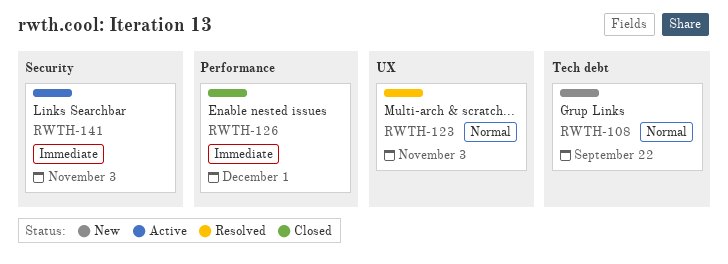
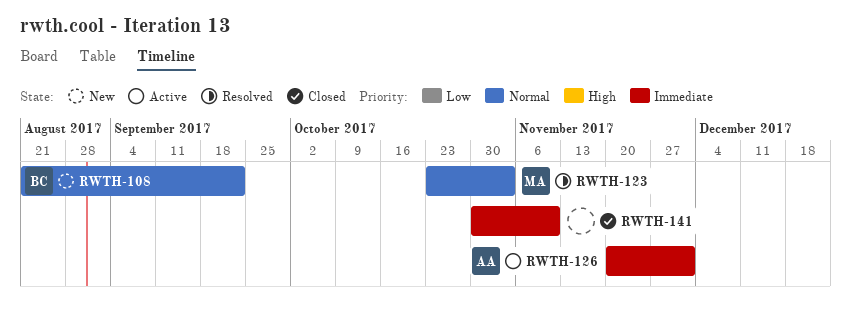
RWTH-126, status: Closed -> Active
RWTH-141, status: Active -> Closed
RWTH-141, due: Nov 3 -> Nov 10

